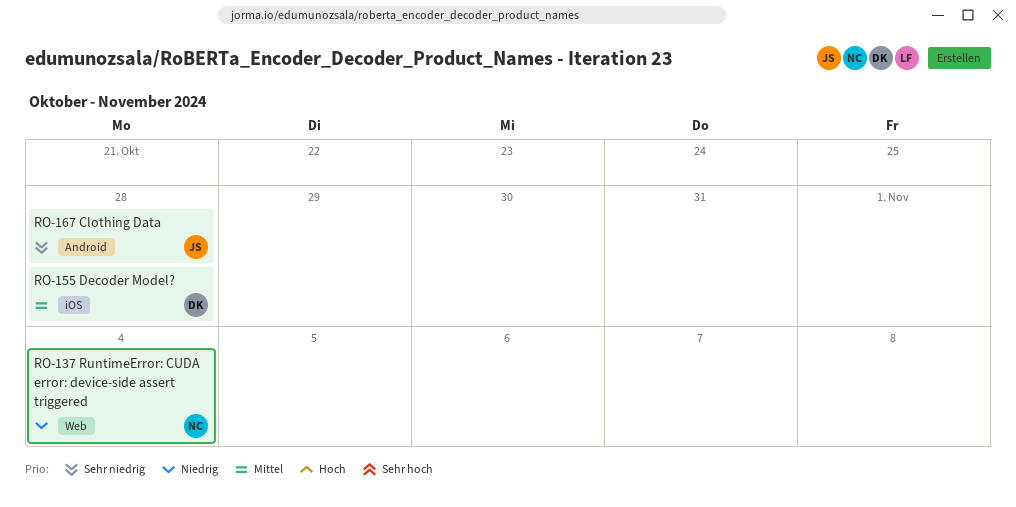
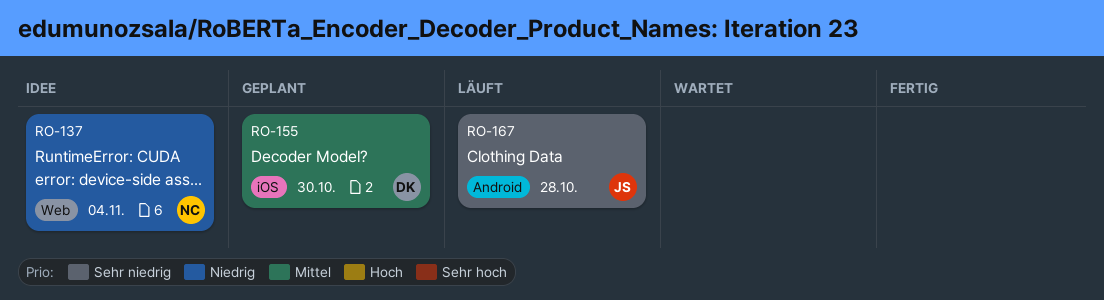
RO-155, due: Oct 28 -> Oct 30

